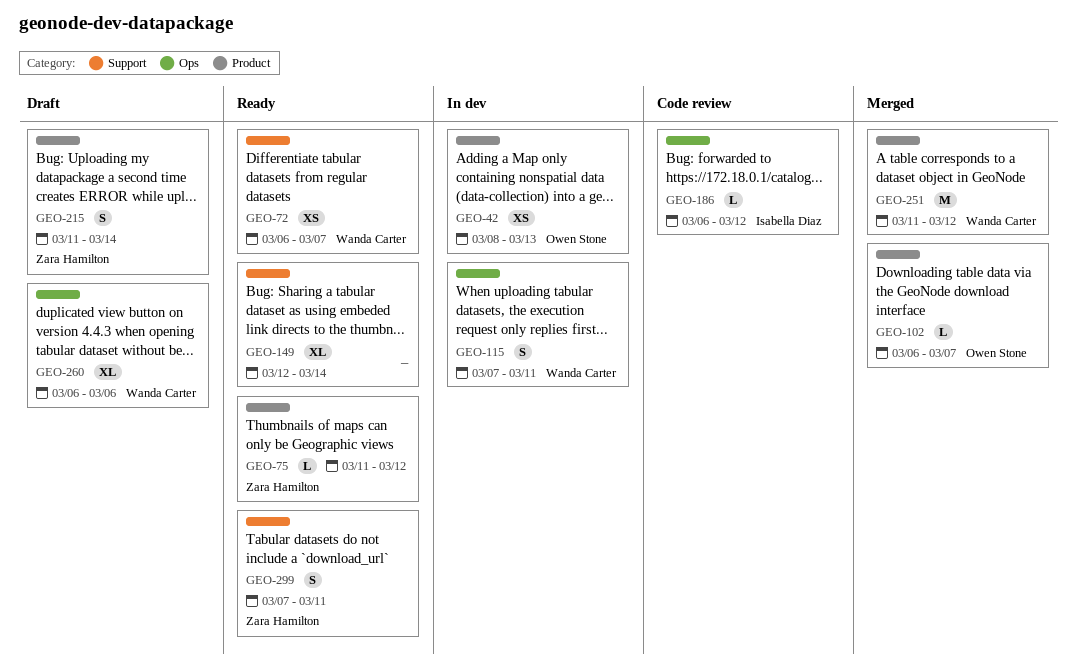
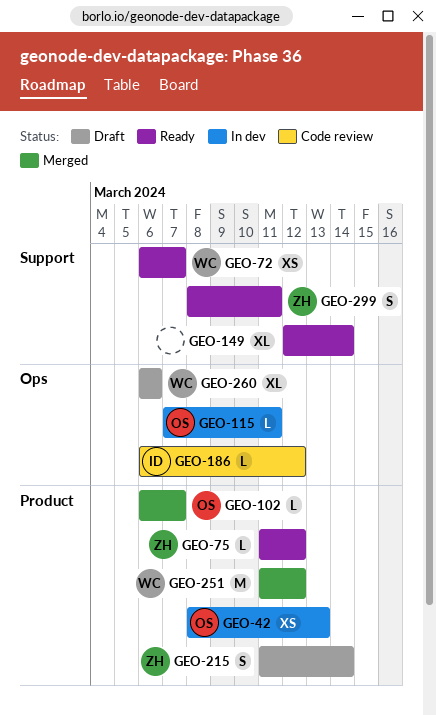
GEO-115, owner: Wanda Carter -> Owen Stone
GEO-115, estimate: S -> L
GEO-299, start: Mar 7 -> Mar 8

